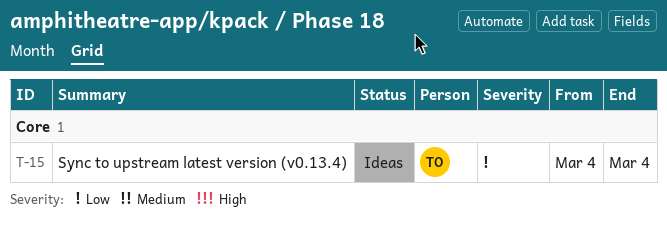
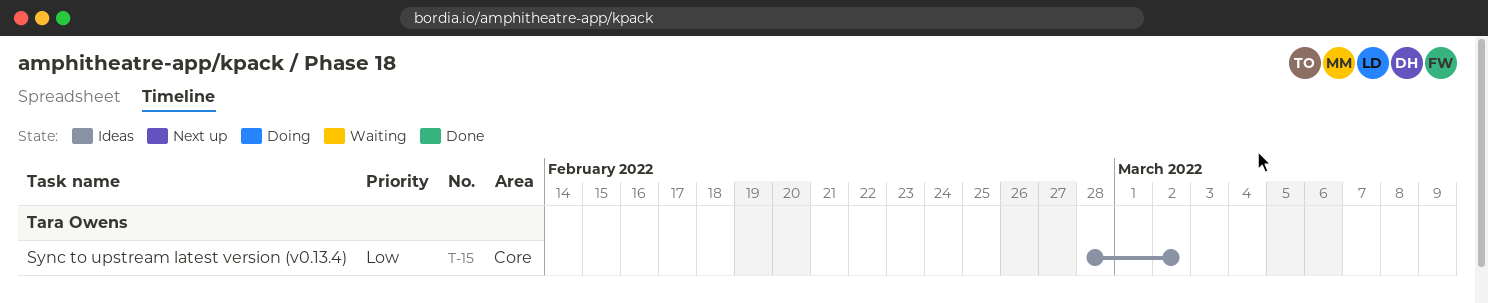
T-15, start: Mar 4 -> Feb 28
T-15, due: Mar 4 -> Mar 2

